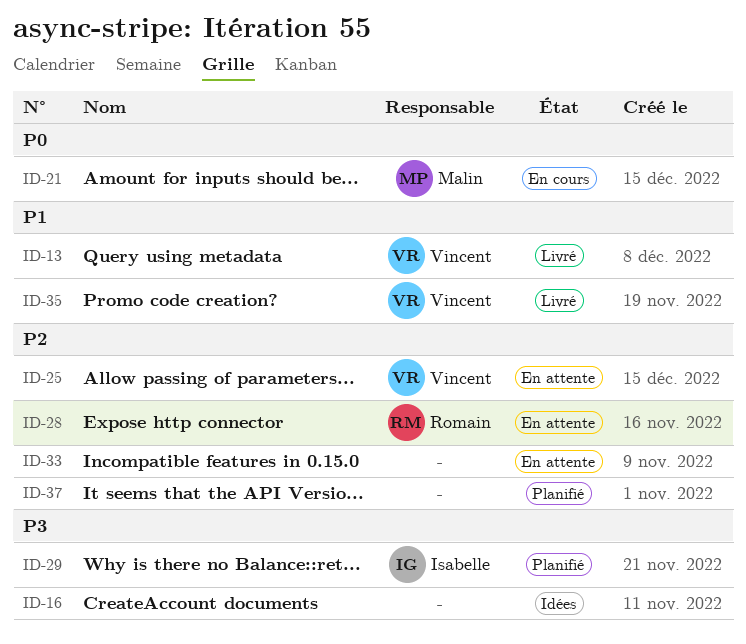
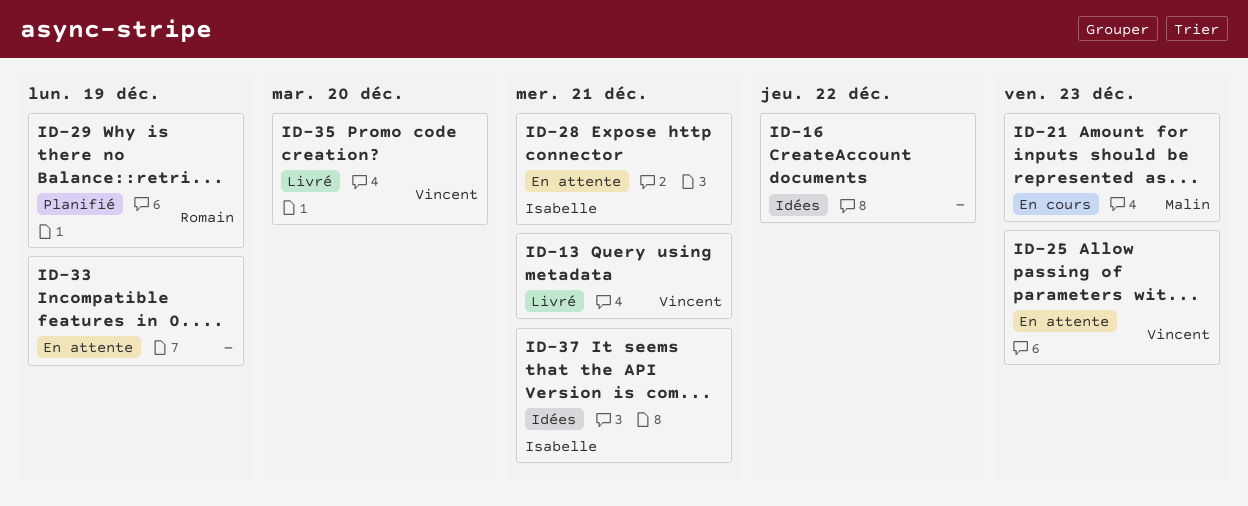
ID-28, owner: Romain -> Isabelle
ID-29, owner: Isabelle -> Romain
ID-37, status: Planifié -> Idées
ID-37, owner: none -> Isabelle

